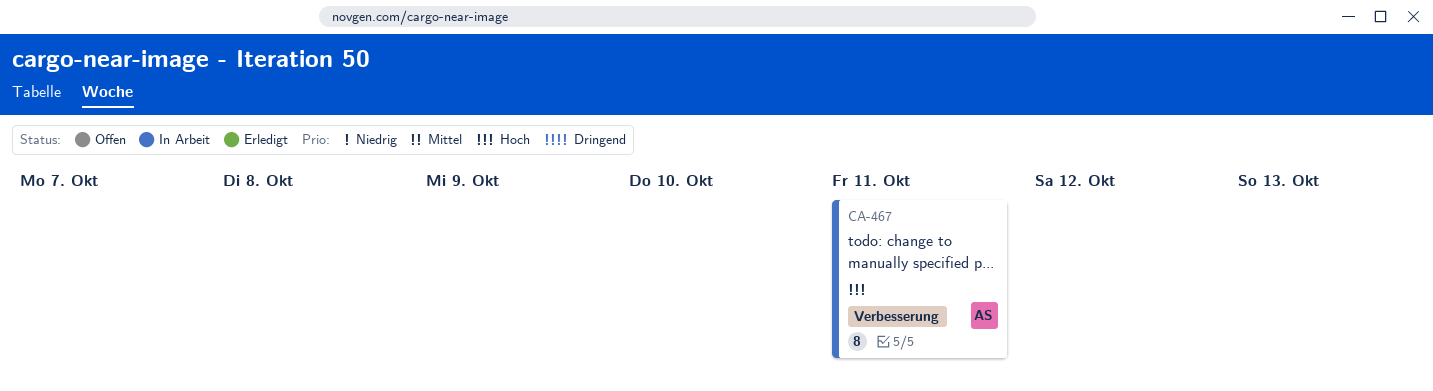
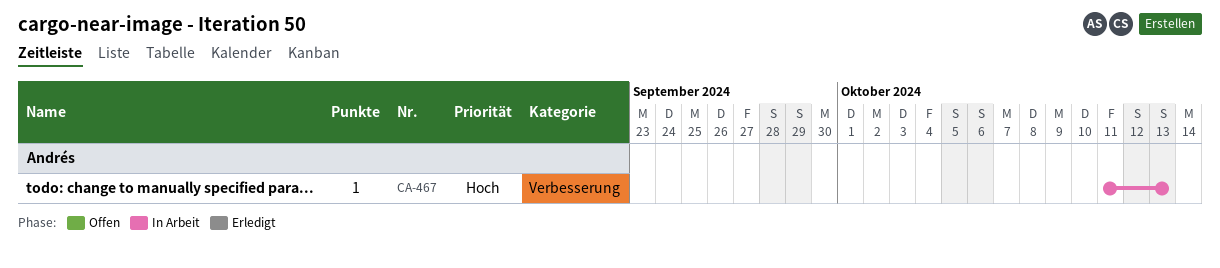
CA-467, estimate: 8 -> 1
CA-467, due: Oct 11 -> Oct 13

